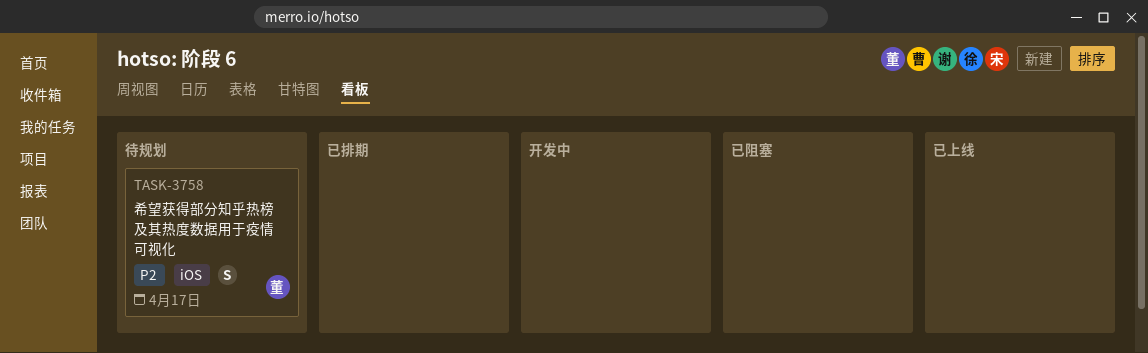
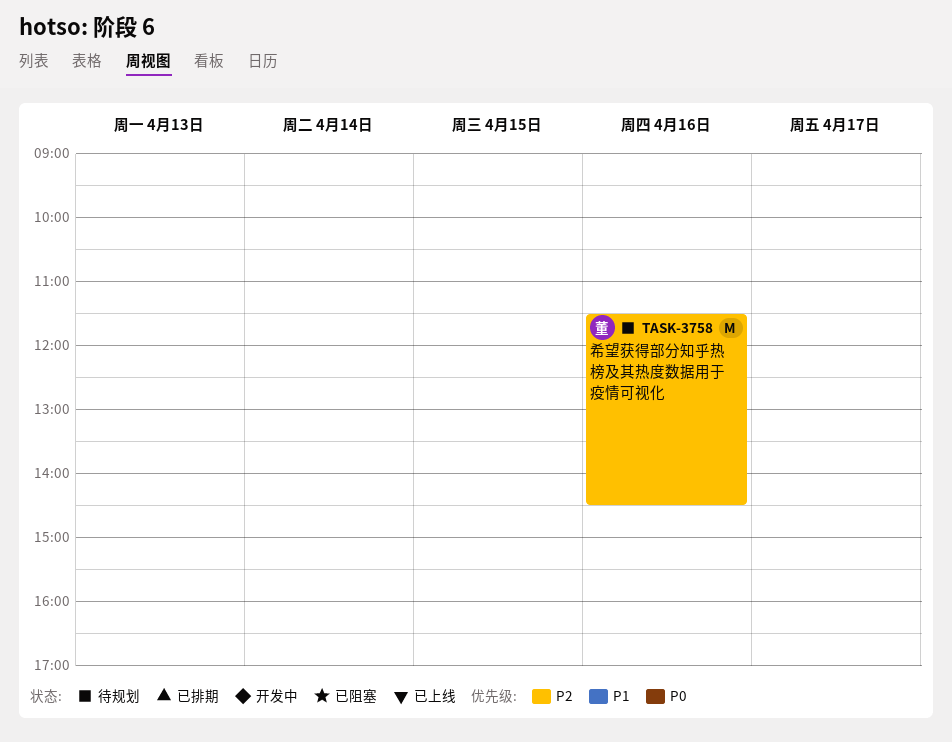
TASK-3758, estimate: S -> M
TASK-3758, day: Apr 17 -> Apr 16

